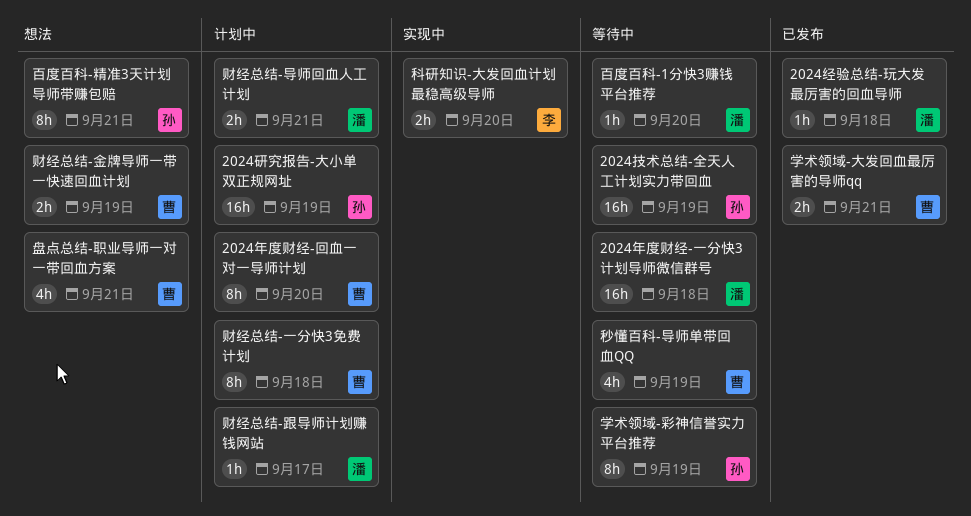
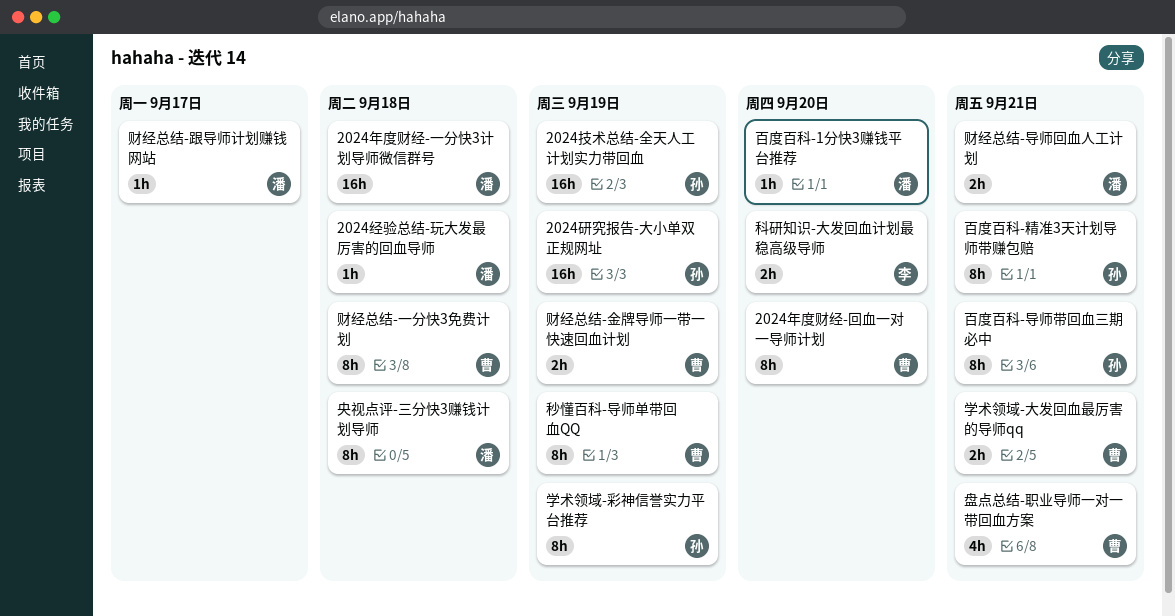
央视点评-三分快3赚钱计划导师: none -> present
百度百科-导师带回血三期必中: none -> present
秒懂百科-导师单带回血QQ, estimate: 4h -> 8h

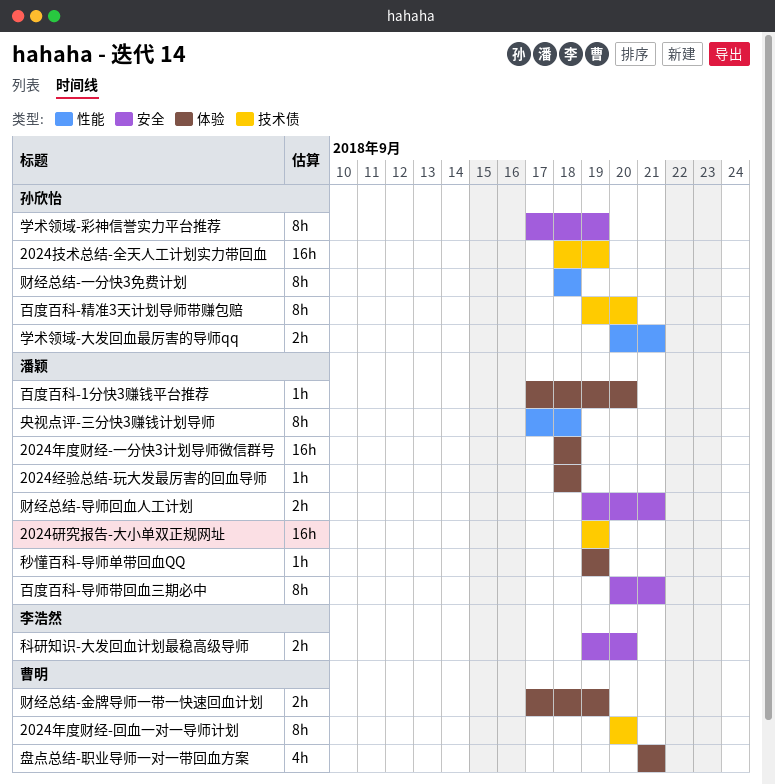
2024研究报告-大小单双正规网址, owner: 孙欣怡 -> 潘颖
学术领域-大发回血最厉害的导师qq, owner: 曹明 -> 孙欣怡
百度百科-导师带回血三期必中, owner: 孙欣怡 -> 潘颖
百度百科-精准3天计划导师带赚包赔, due: Sep 21 -> Sep 20
秒懂百科-导师单带回血QQ, owner: 曹明 -> 潘颖
秒懂百科-导师单带回血QQ, estimate: 8h -> 1h
财经总结-一分快3免费计划, owner: 曹明 -> 孙欣怡
财经总结-跟导师计划赚钱网站: present -> none

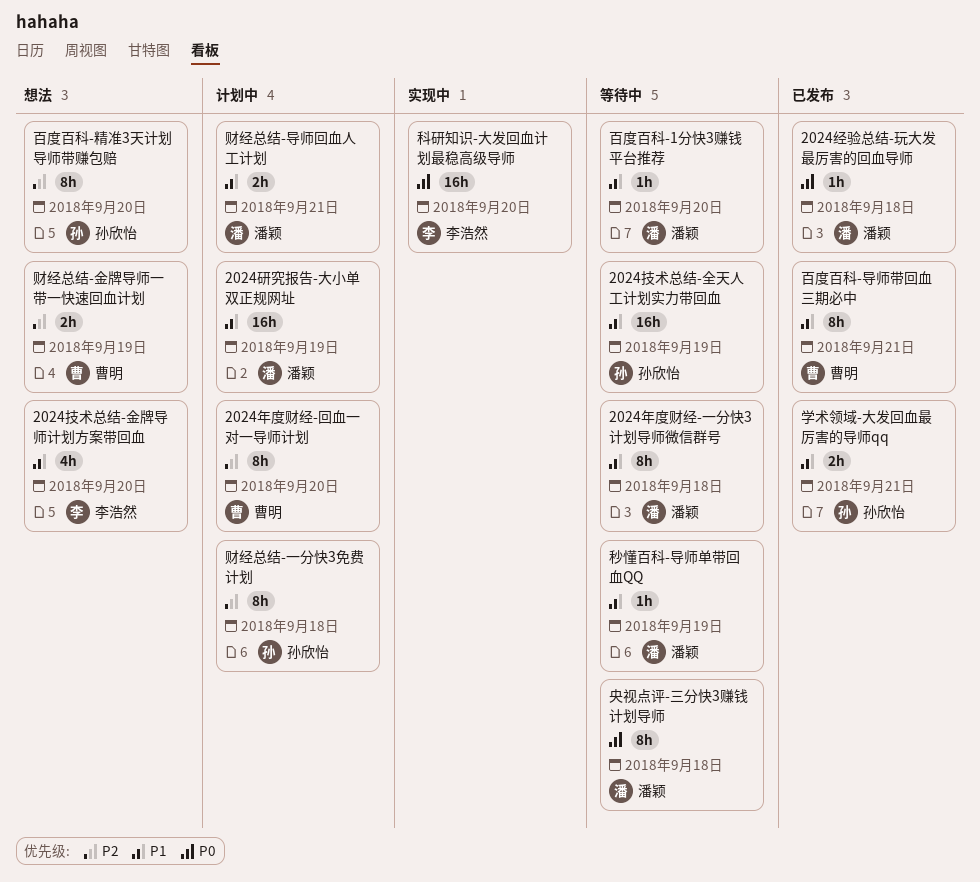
2024年度财经-一分快3计划导师微信群号, estimate: 16h -> 8h
2024技术总结-金牌导师计划方案带回血: none -> present
学术领域-彩神信誉实力平台推荐: present -> none
百度百科-导师带回血三期必中, owner: 潘颖 -> 曹明
盘点总结-职业导师一对一带回血方案: present -> none
科研知识-大发回血计划最稳高级导师, estimate: 2h -> 16h

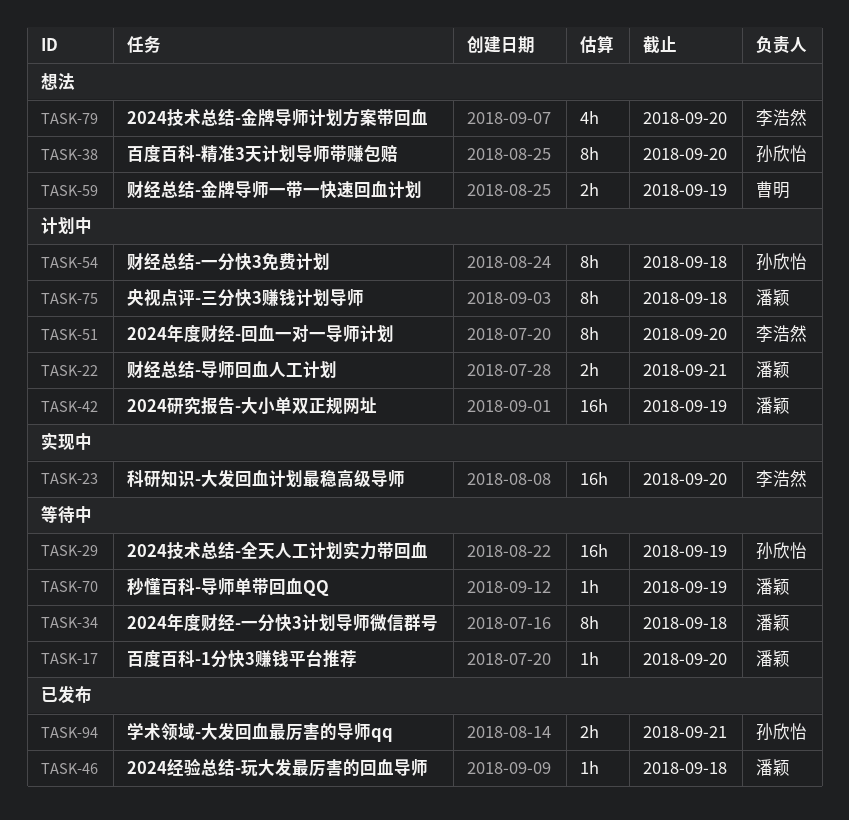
2024年度财经-回血一对一导师计划, owner: 曹明 -> 李浩然
央视点评-三分快3赚钱计划导师, status: 等待中 -> 计划中
百度百科-导师带回血三期必中: present -> none

